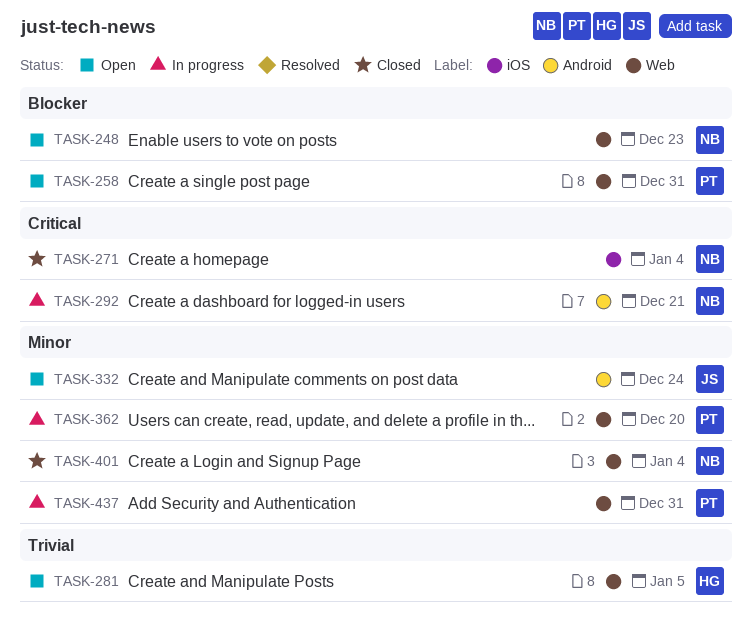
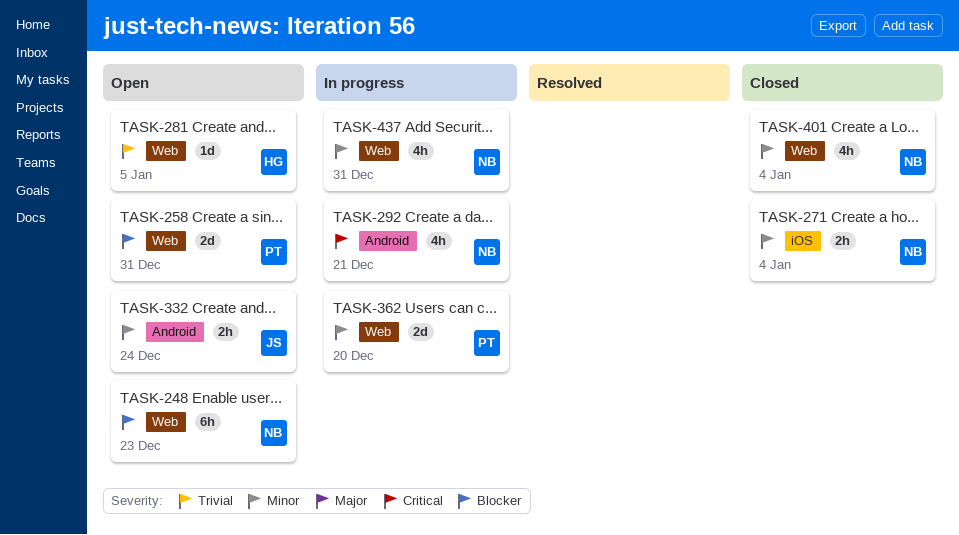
TASK-271, priority: Critical -> Minor
TASK-437, owner: PT -> NB

